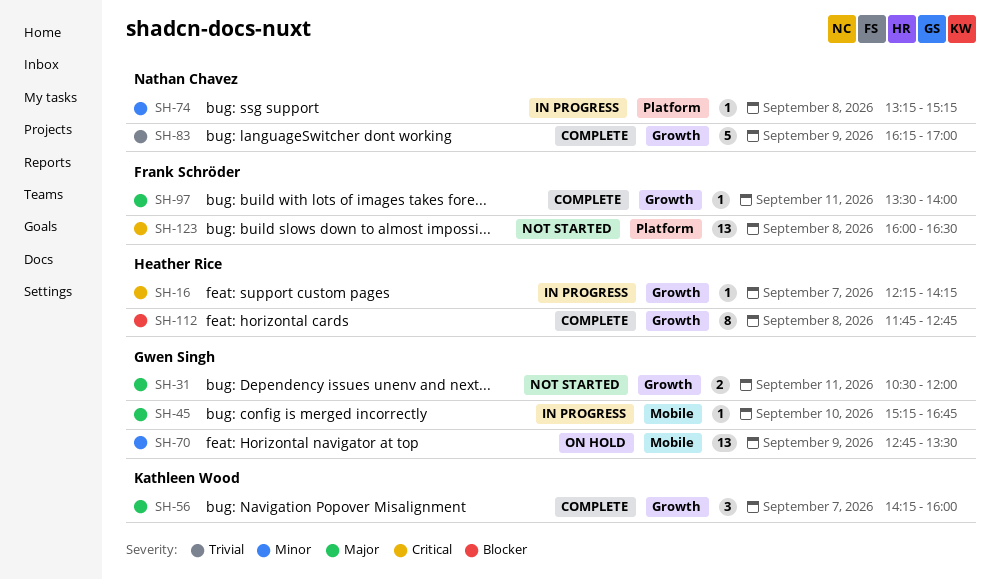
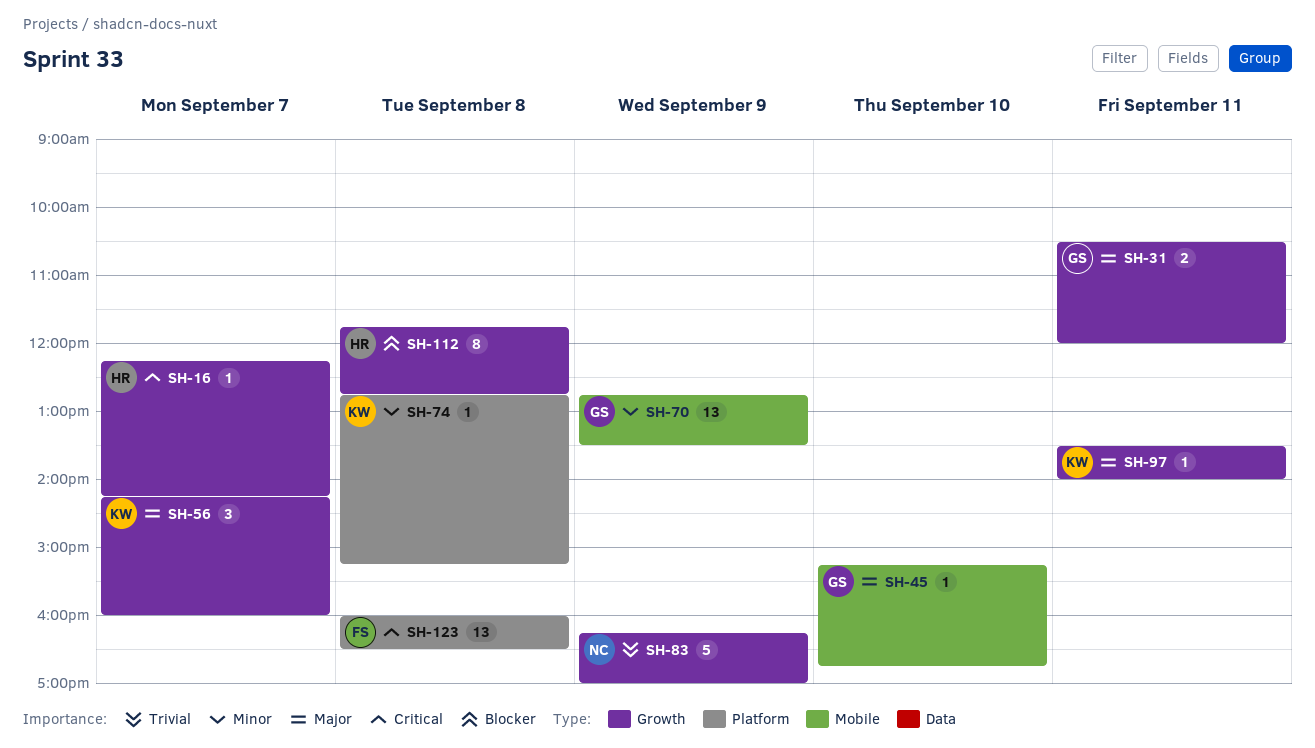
SH-74, owner: Nathan Chavez -> Kathleen Wood
SH-74, begins: 13:15 -> 12:45
SH-97, owner: Frank Schröder -> Kathleen Wood

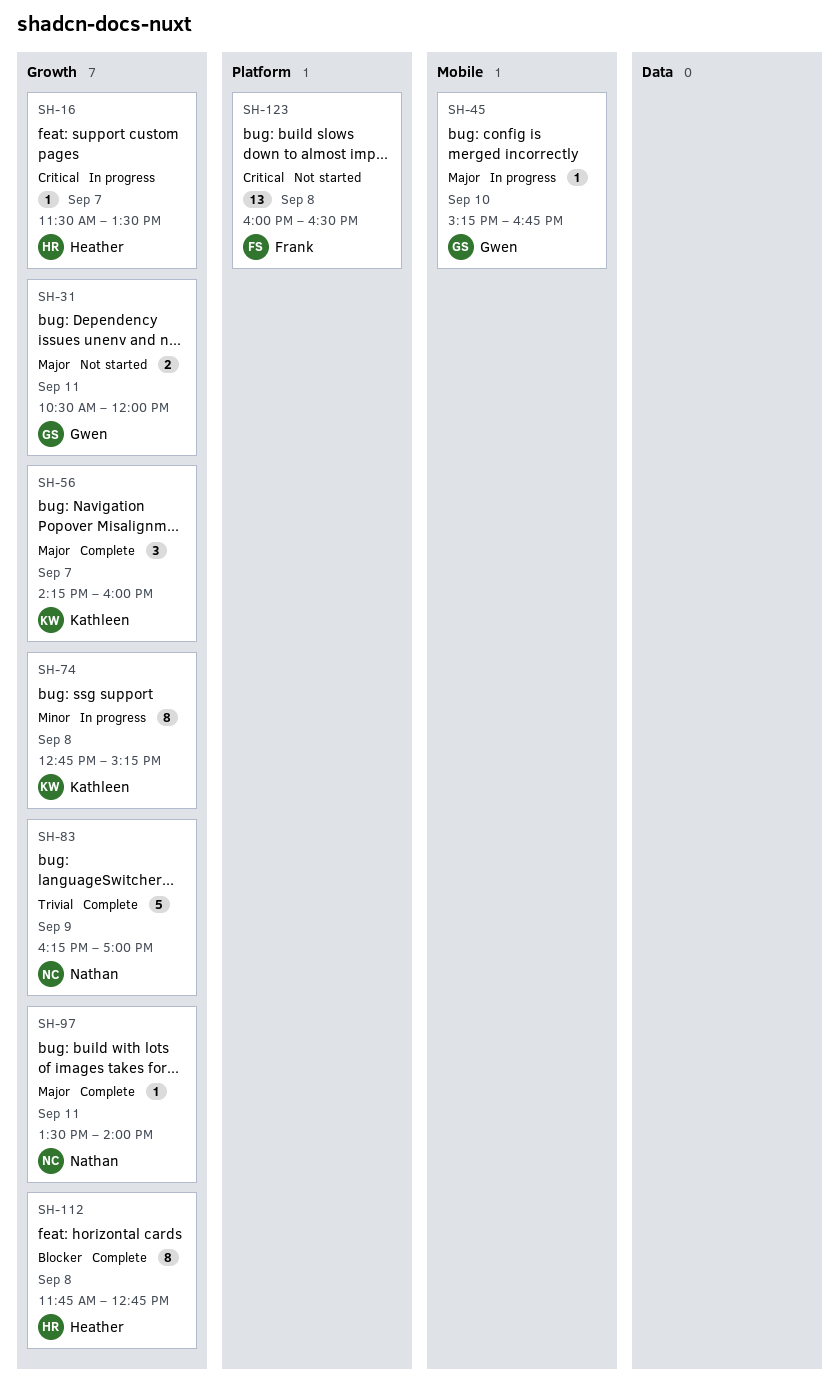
SH-16, begins: 12:15 -> 11:30
SH-16, ends: 14:15 -> 13:30
SH-70: present -> none
SH-74, label: Platform -> Growth
SH-74, estimate: 1 -> 8
SH-97, owner: Kathleen -> Nathan

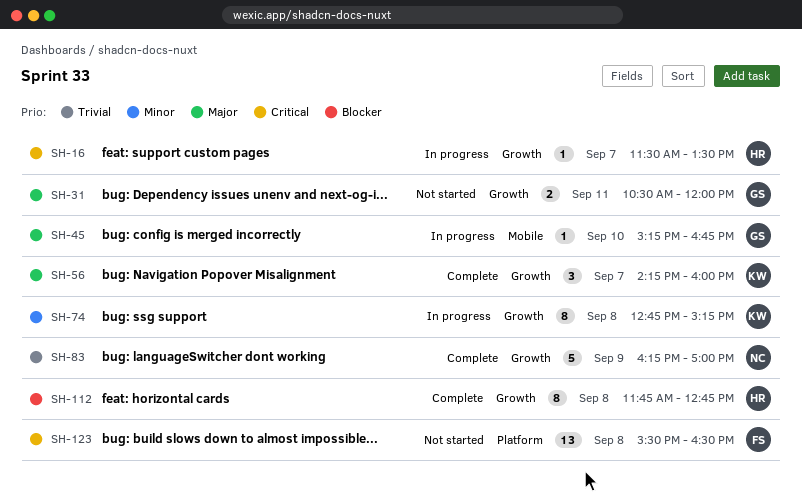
SH-97: present -> none
SH-123, begins: 16:00 -> 15:30

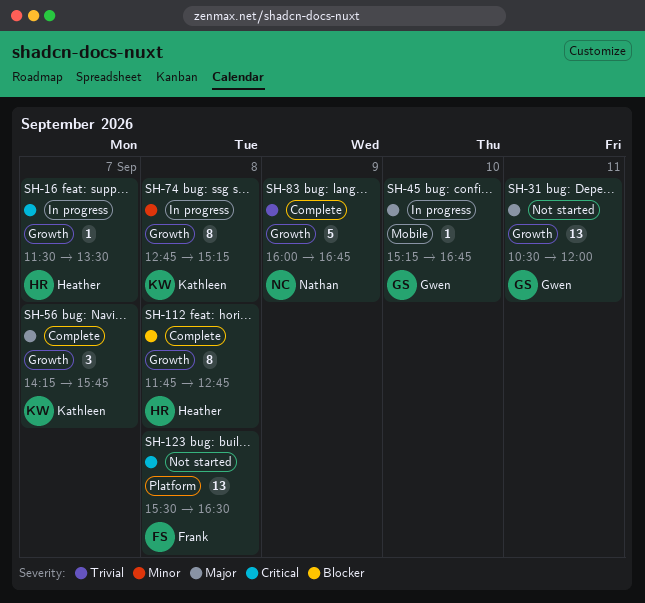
SH-31, estimate: 2 -> 13
SH-56, ends: 16:00 -> 15:45
SH-83, begins: 16:15 -> 16:00
SH-83, ends: 17:00 -> 16:45

